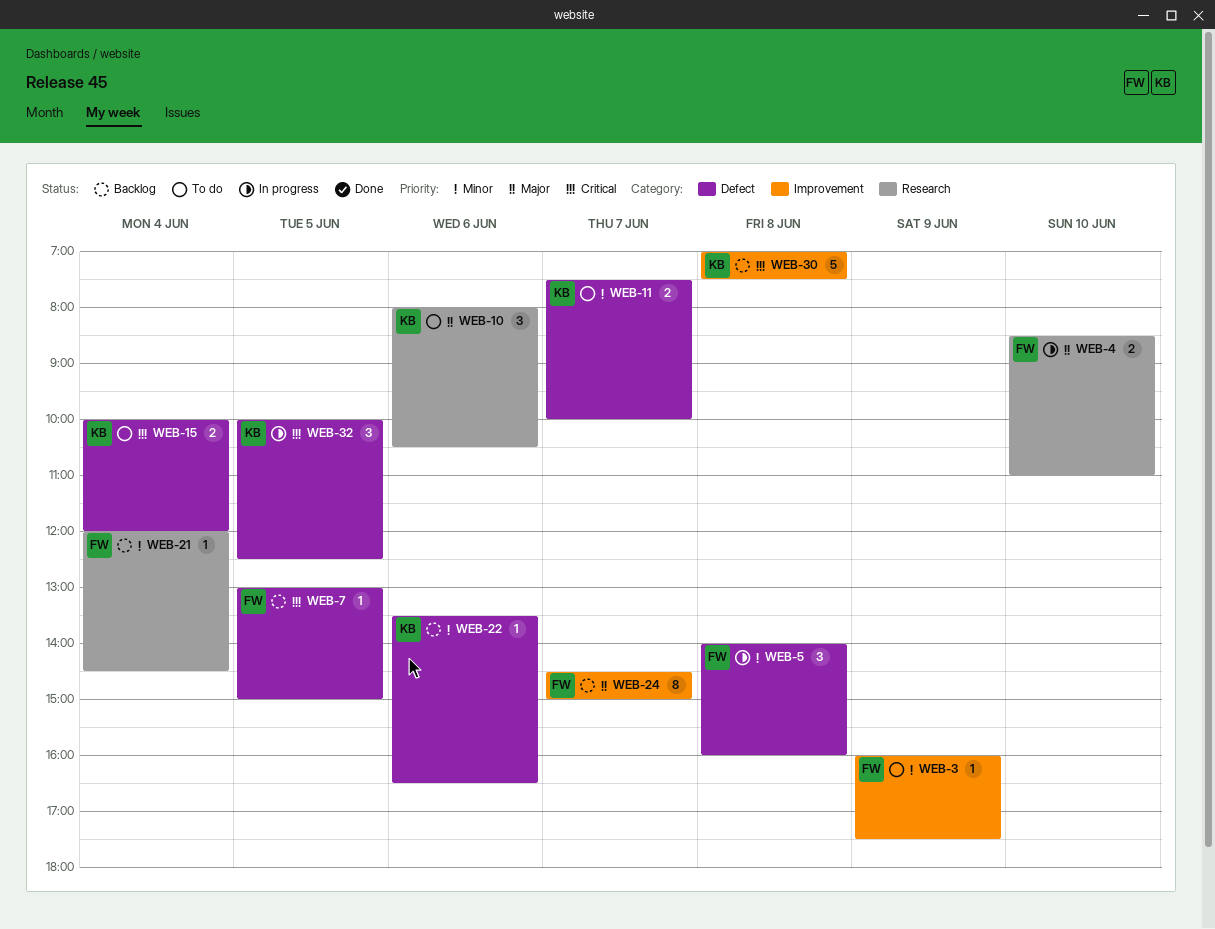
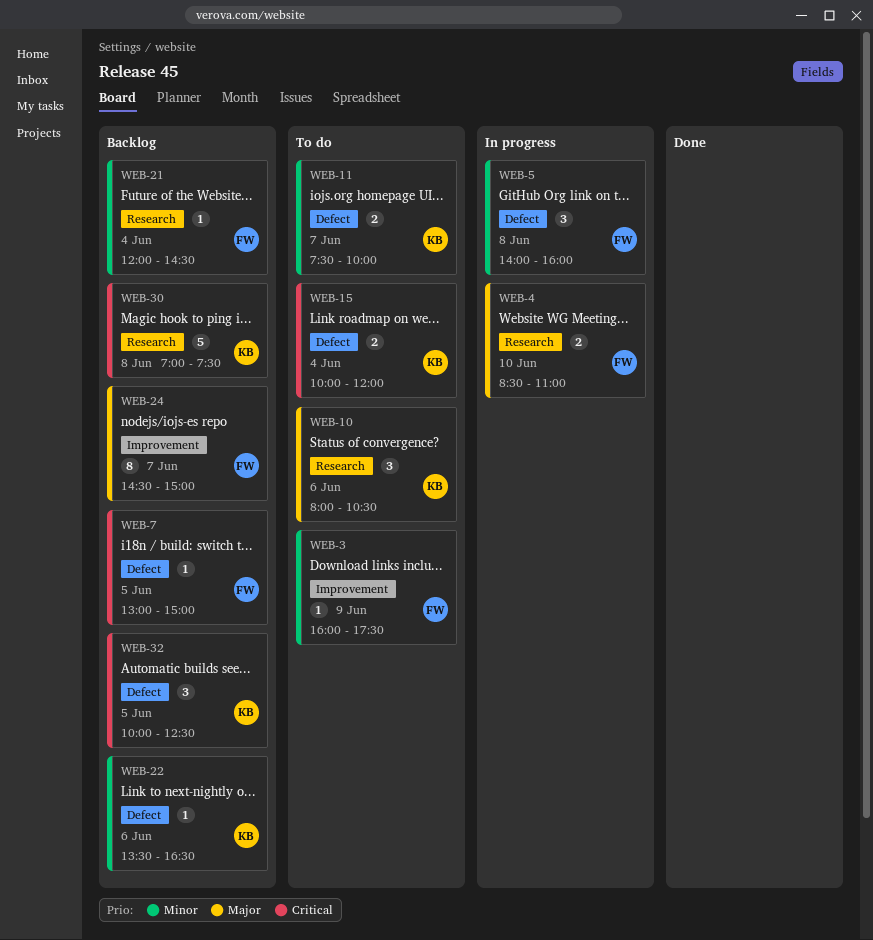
WEB-30, label: Improvement -> Research
WEB-32, status: In progress -> Backlog

